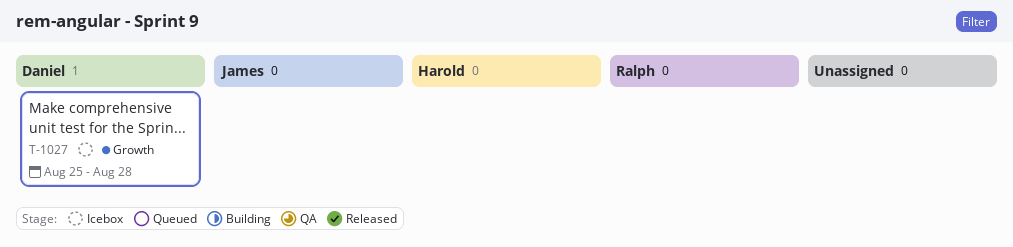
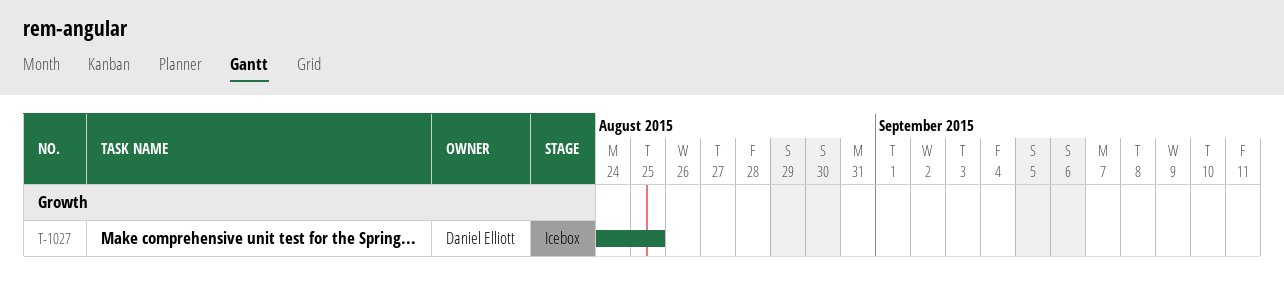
T-1027, start: Aug 25 -> Aug 24
T-1027, due: Aug 28 -> Aug 25

